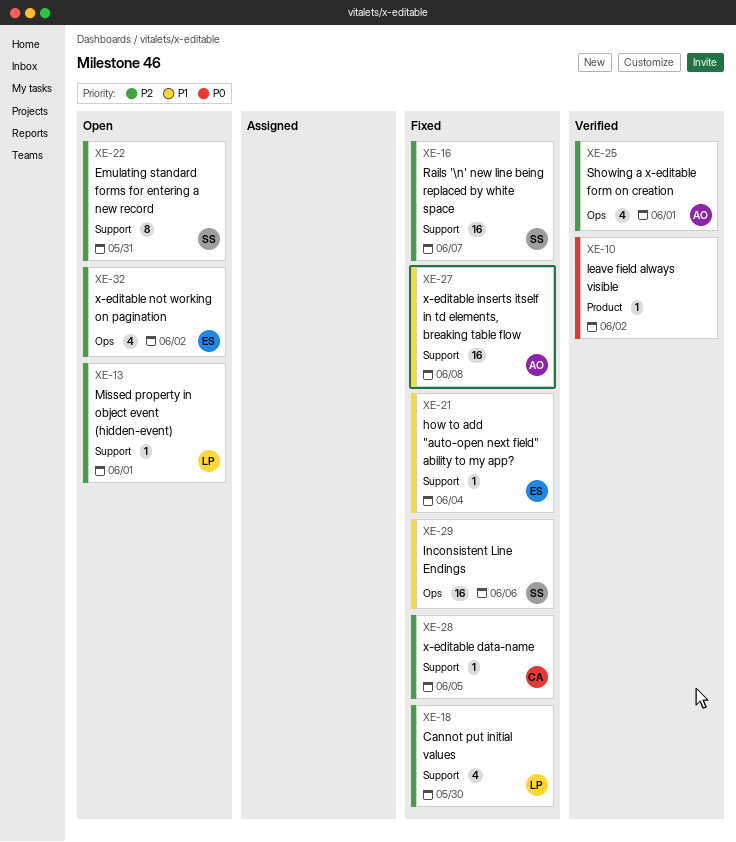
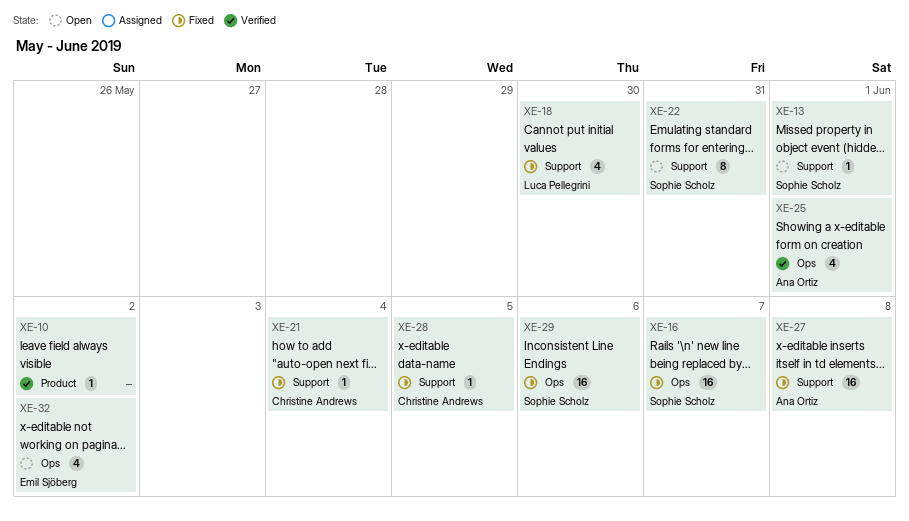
XE-13, owner: Luca Pellegrini -> Sophie Scholz
XE-16, label: Support -> Ops
XE-21, owner: Emil Sjöberg -> Christine Andrews

